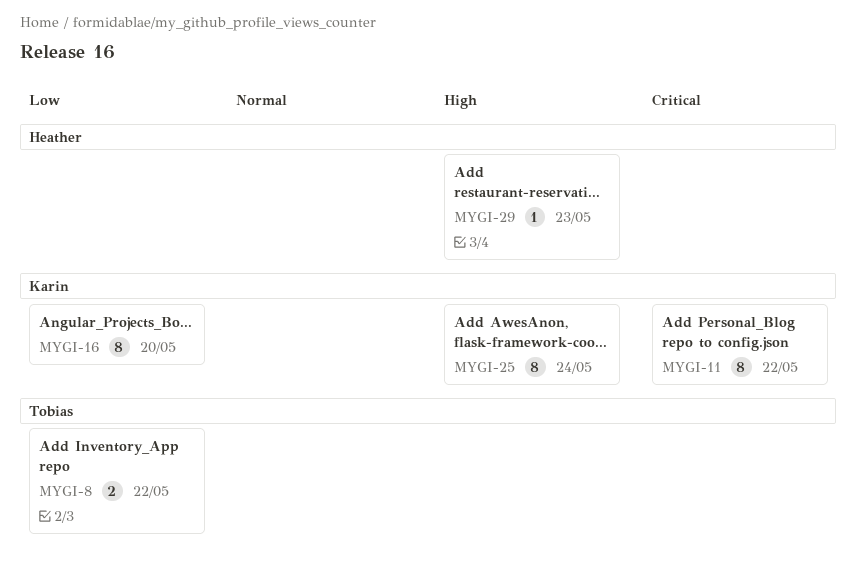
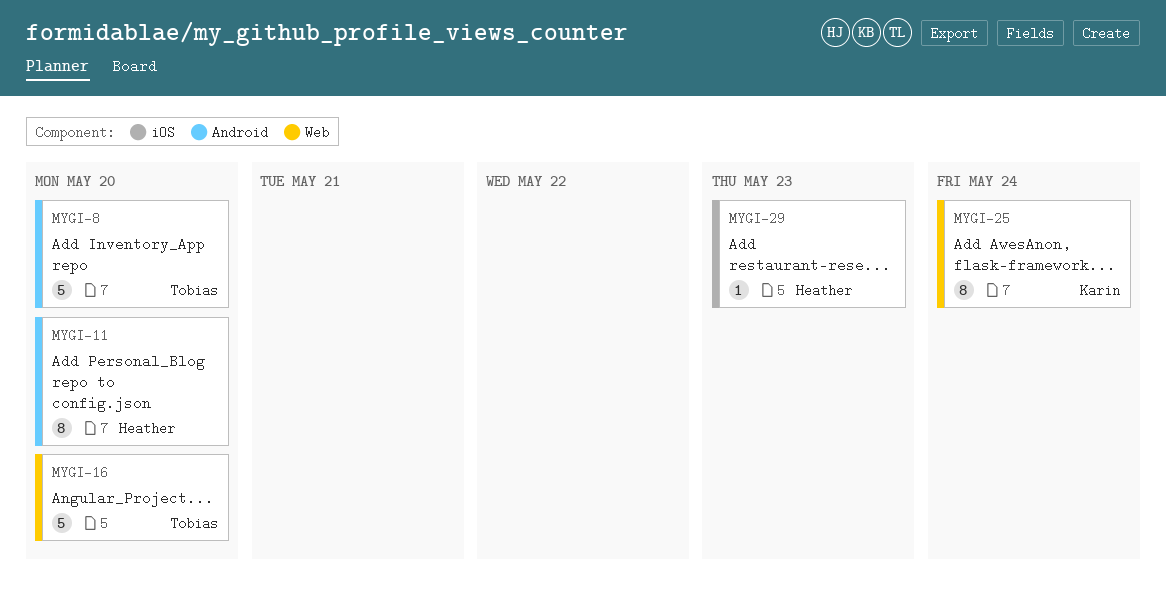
MYGI-8, estimate: 2 -> 5
MYGI-8, due: May 22 -> May 20
MYGI-11, owner: Karin -> Heather
MYGI-11, due: May 22 -> May 20
MYGI-16, owner: Karin -> Tobias
MYGI-16, estimate: 8 -> 5

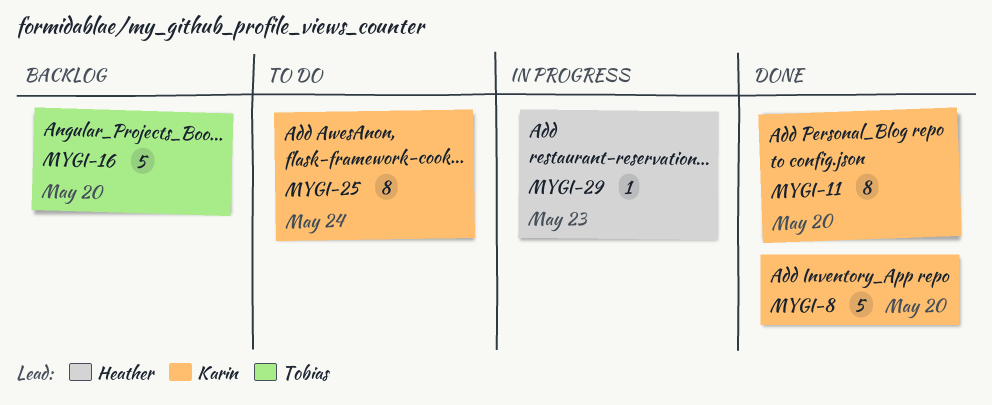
MYGI-8, owner: Tobias -> Karin
MYGI-11, owner: Heather -> Karin

